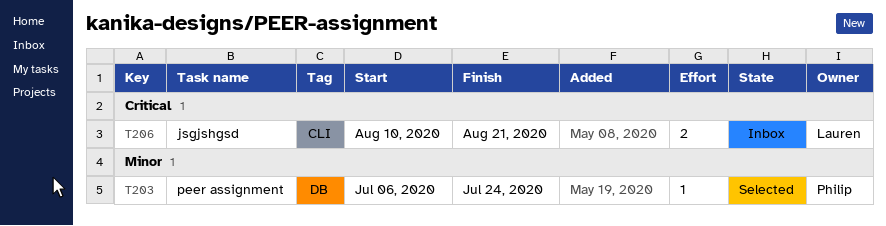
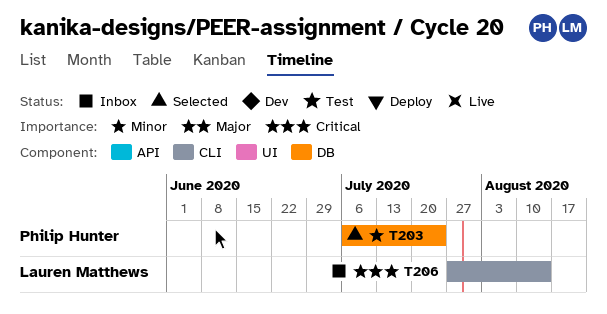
T206, start: Aug 10 -> Jul 27
T206, due: Aug 21 -> Aug 14

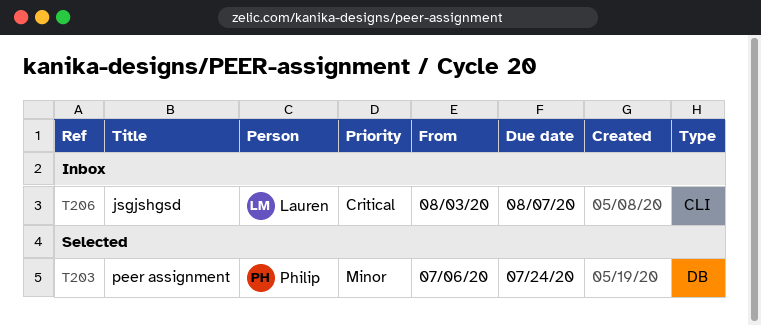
T206, start: Jul 27 -> Aug 3
T206, due: Aug 14 -> Aug 7

